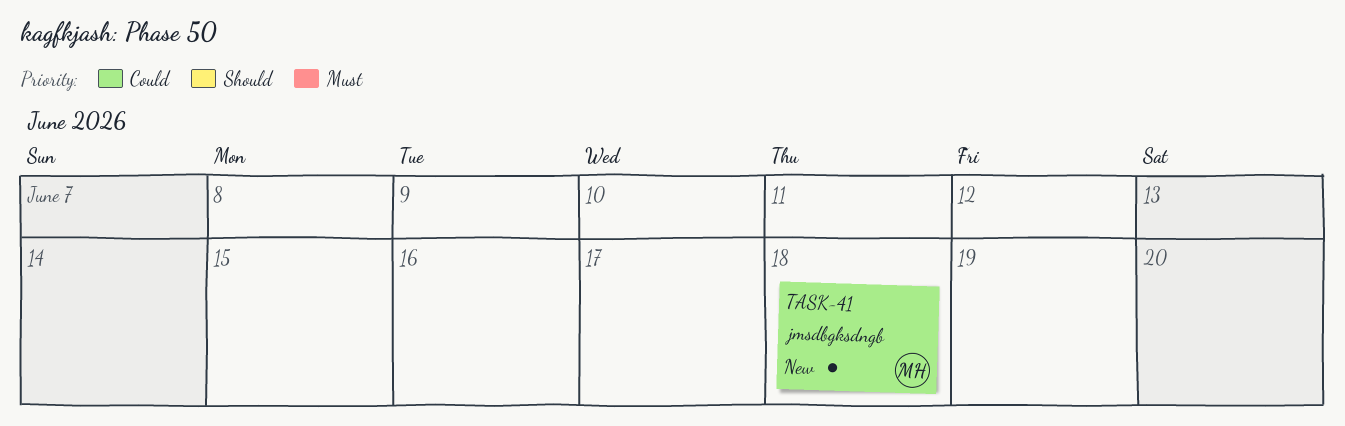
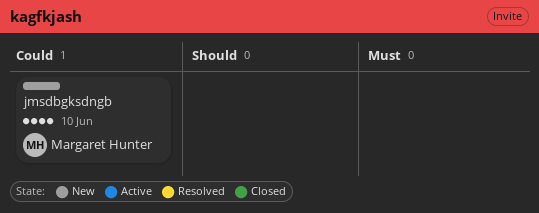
jmsdbgksdngb, estimate: 1 -> 4
jmsdbgksdngb, due: Jun 18 -> Jun 10

